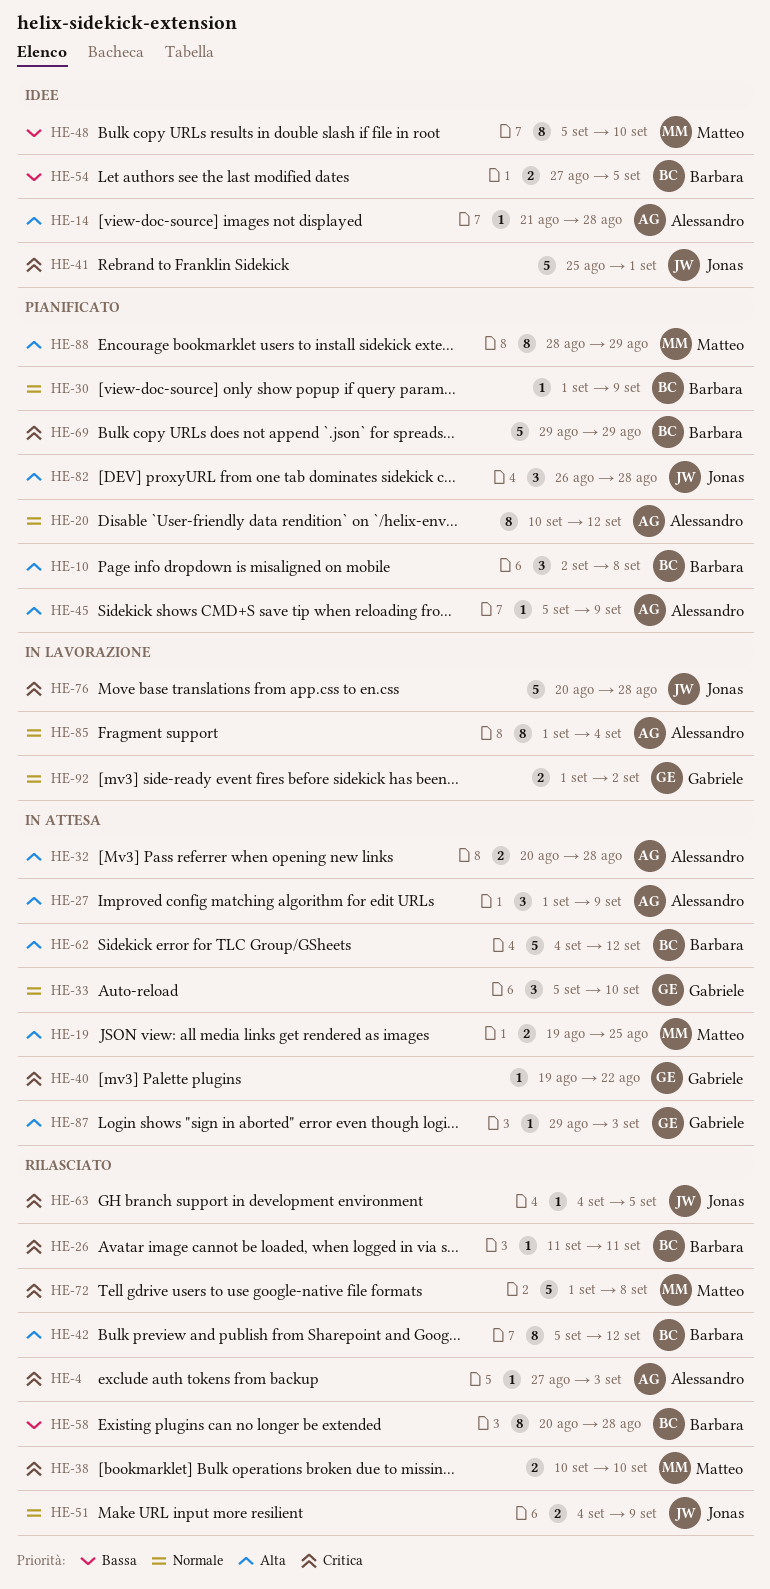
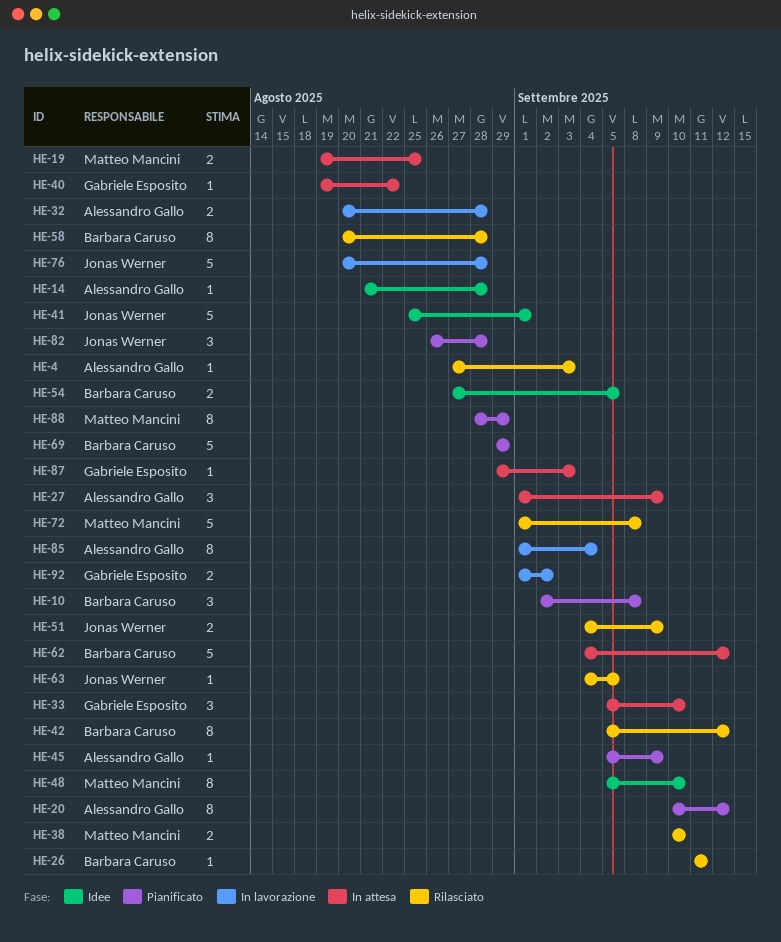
HE-30: present -> none
HE-32, status: In attesa -> In lavorazione

